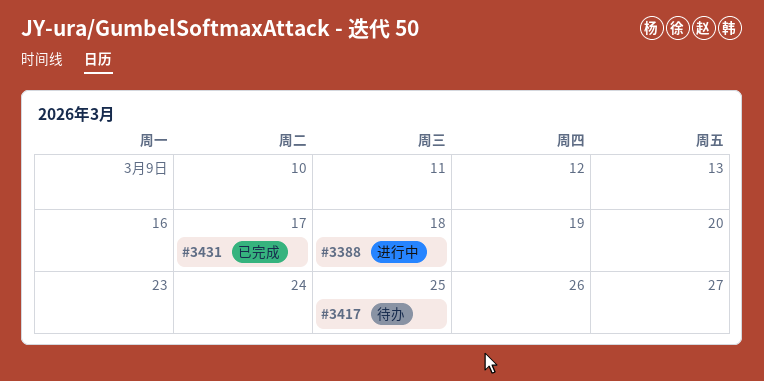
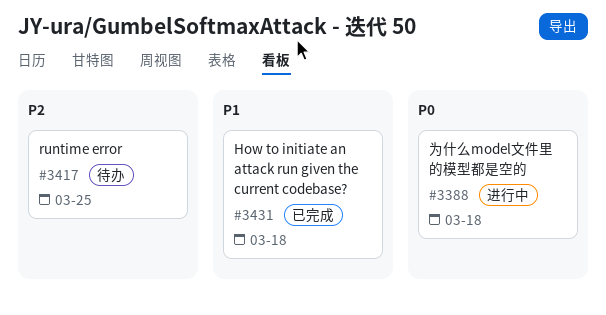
#3431, due: Mar 17 -> Mar 18

